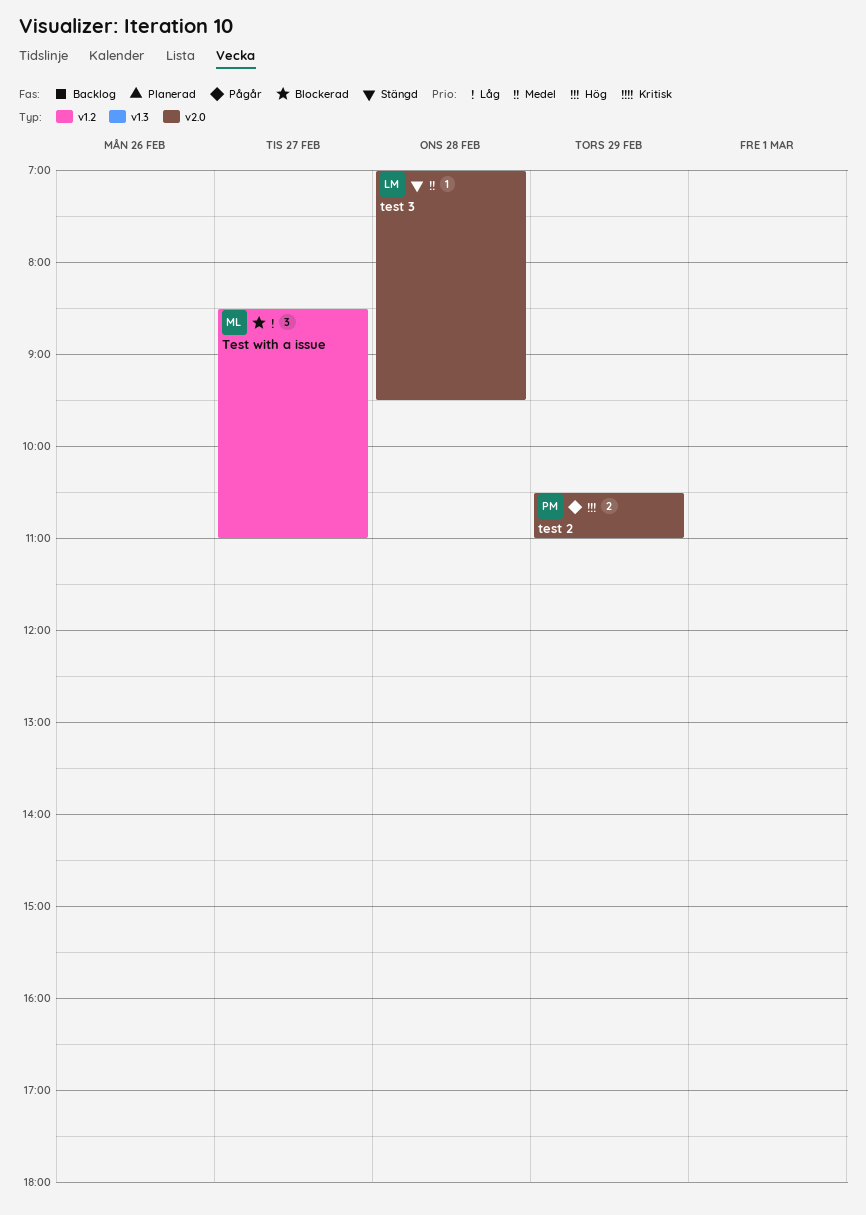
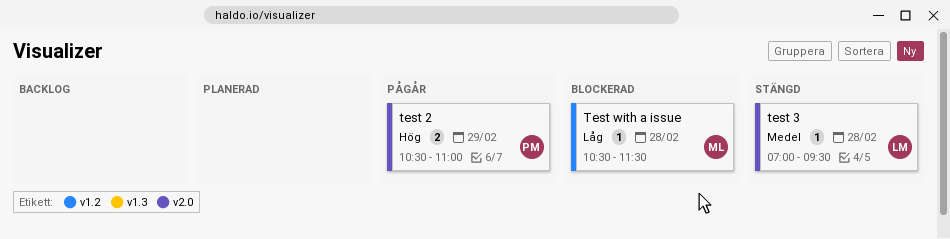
Test with a issue, estimate: 3 -> 1
Test with a issue, day: Feb 27 -> Feb 28
Test with a issue, begins: 08:30 -> 10:30
Test with a issue, ends: 11:00 -> 11:30

